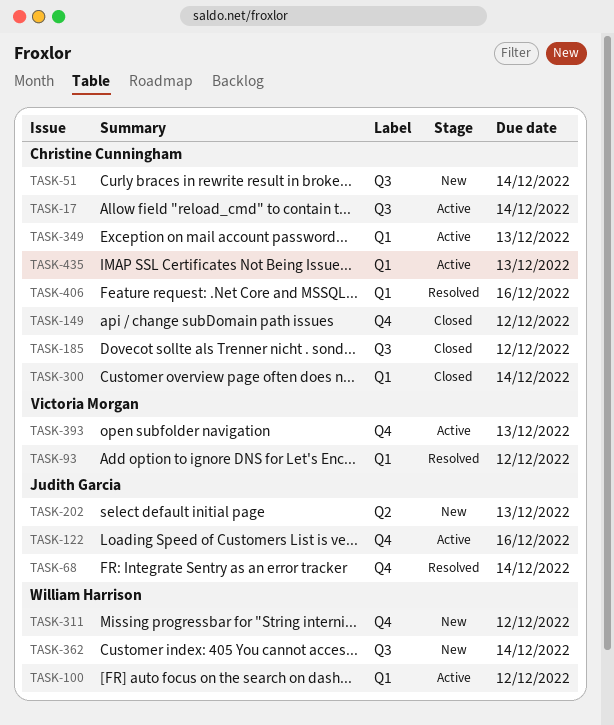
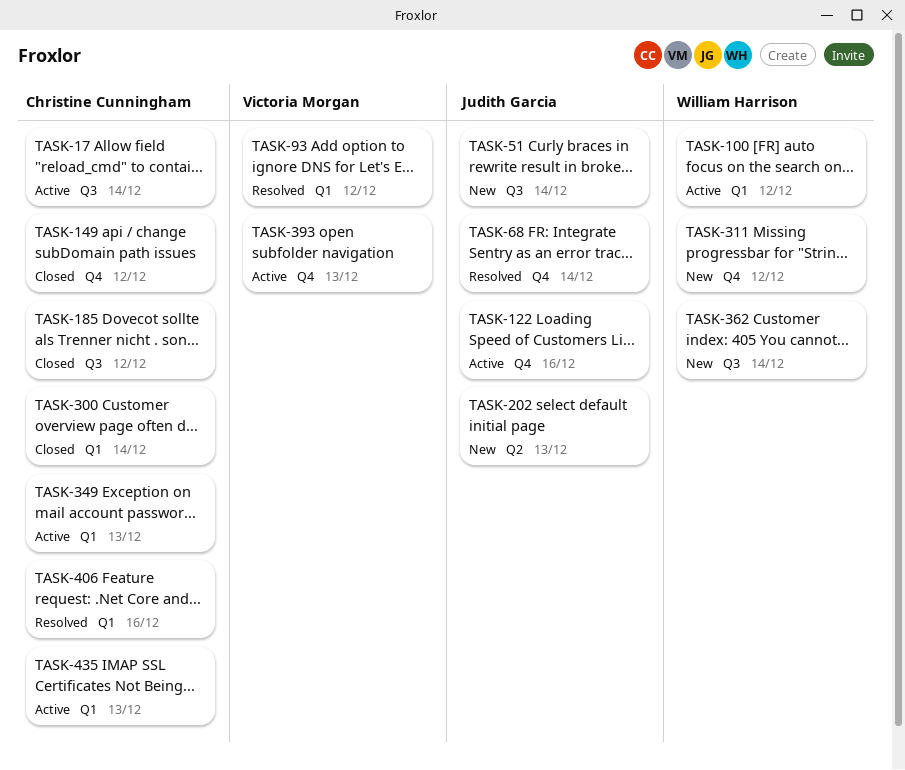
TASK-51, owner: Christine Cunningham -> Judith Garcia

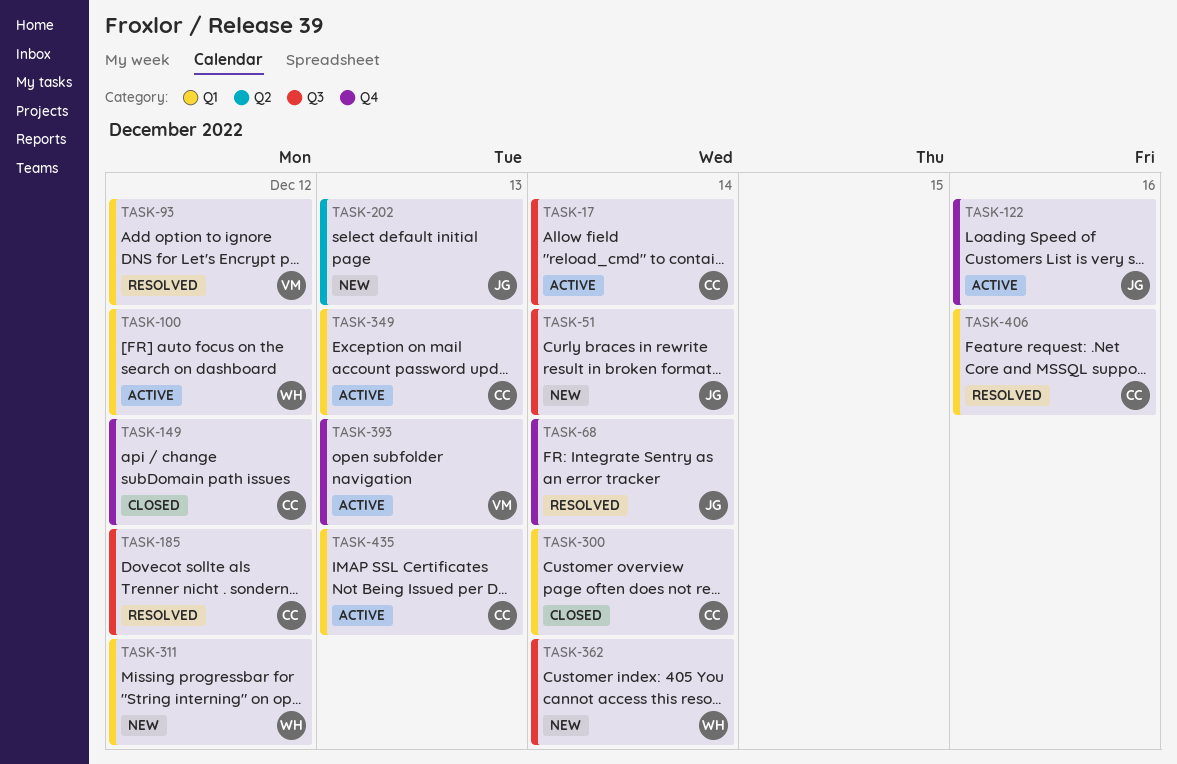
TASK-185, status: Closed -> Resolved
TASK-311, label: Q4 -> Q1

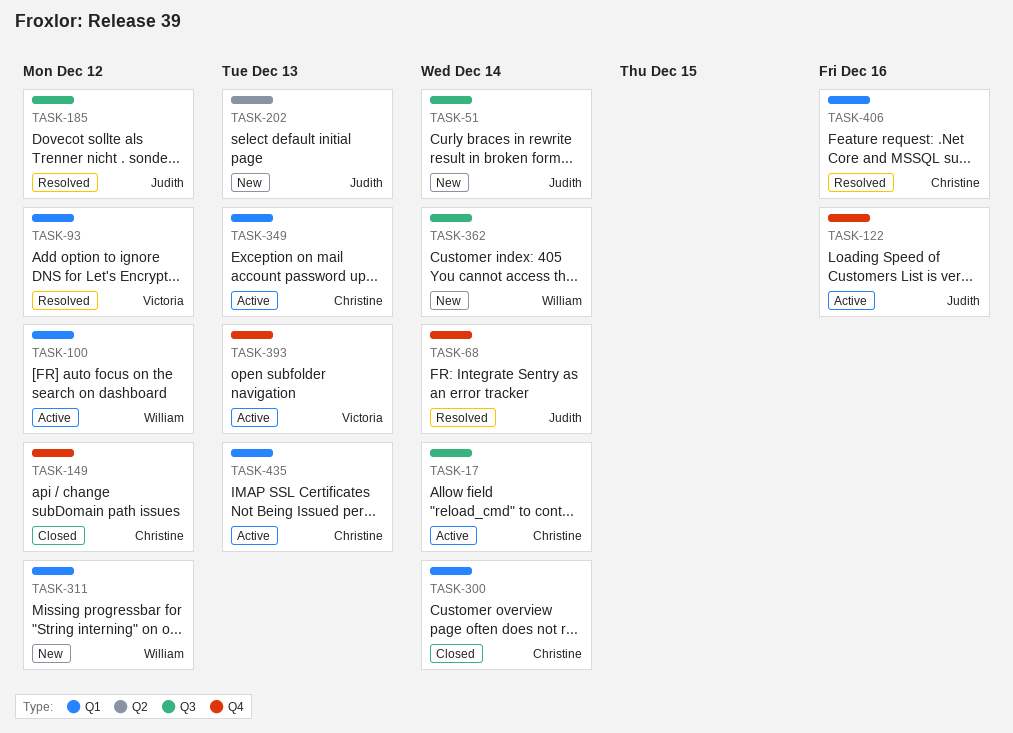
TASK-185, owner: Christine -> Judith

